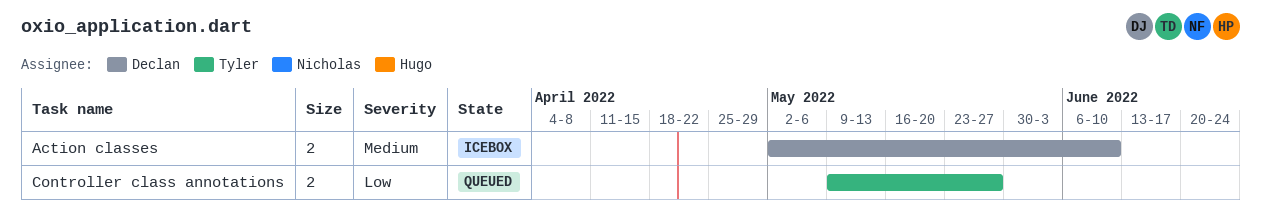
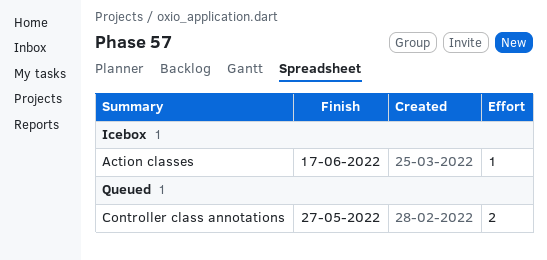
Action classes, estimate: 2 -> 1
Action classes, due: Jun 10 -> Jun 17

